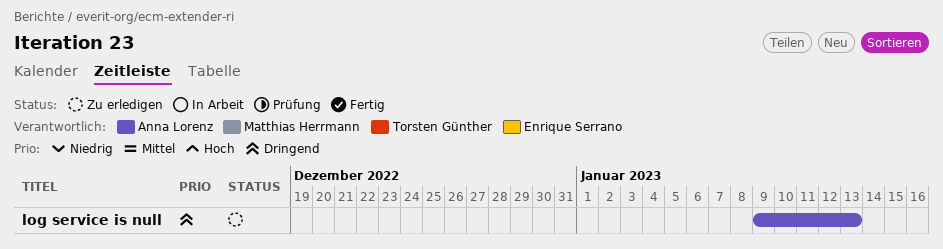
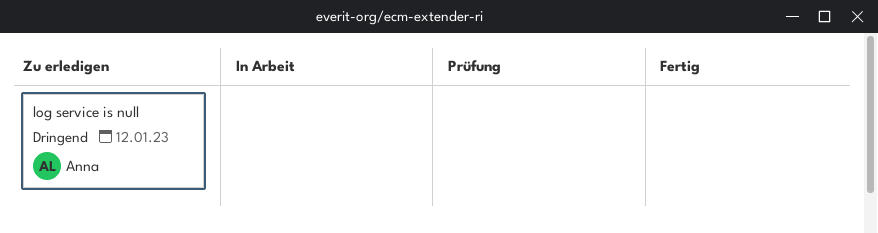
log service is null, due: Jan 13 -> Jan 12

